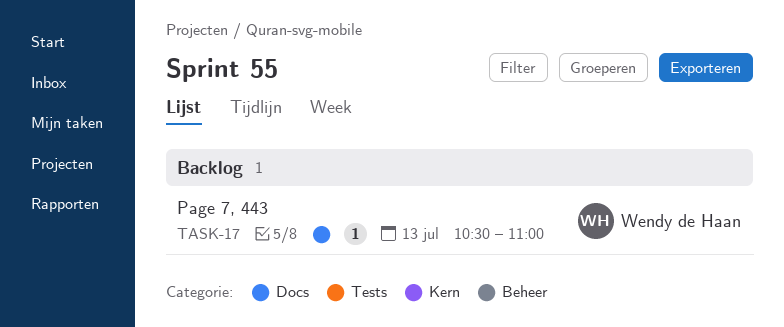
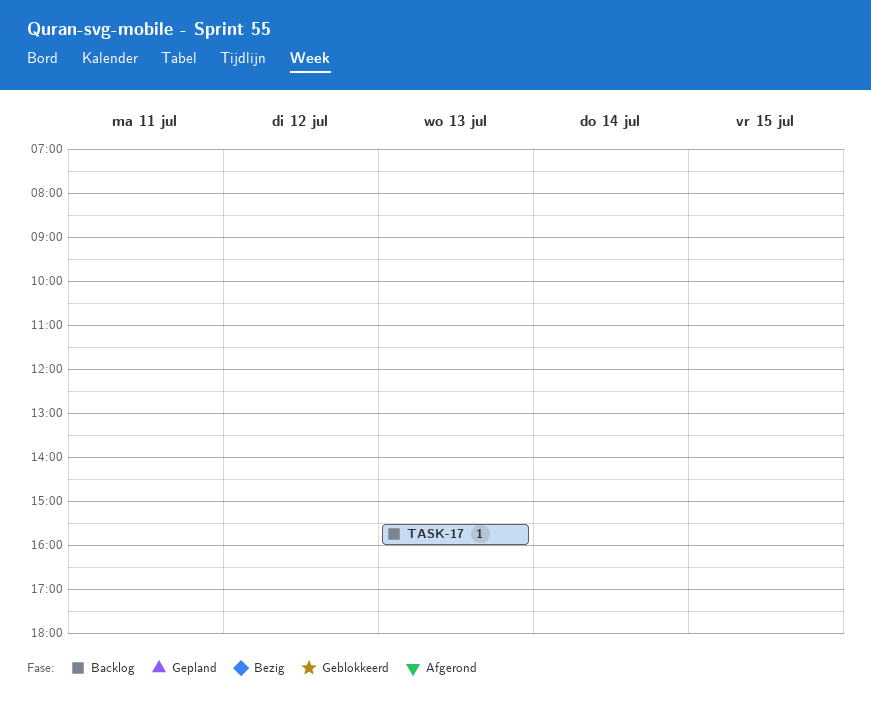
TASK-17, begins: 10:30 -> 15:30
TASK-17, ends: 11:00 -> 16:00

